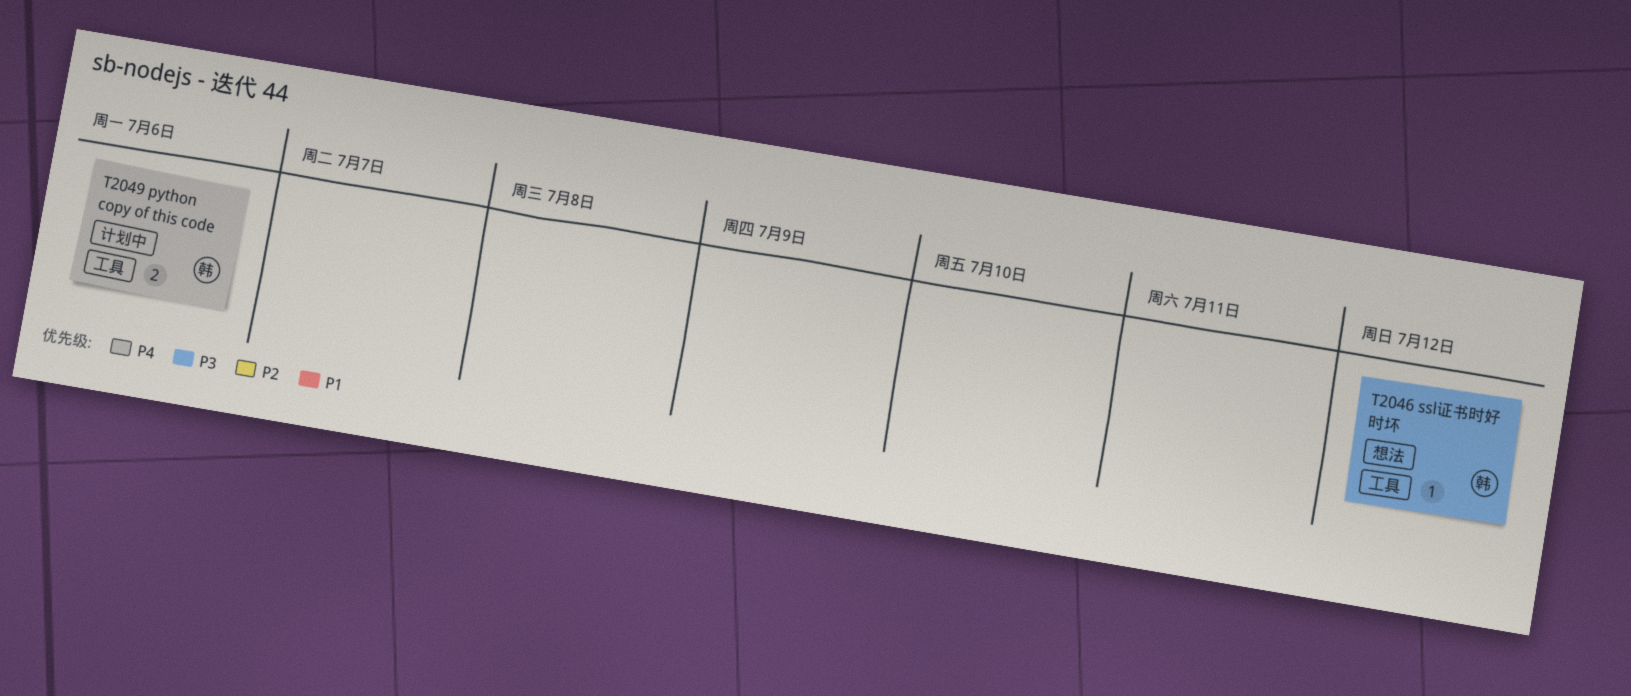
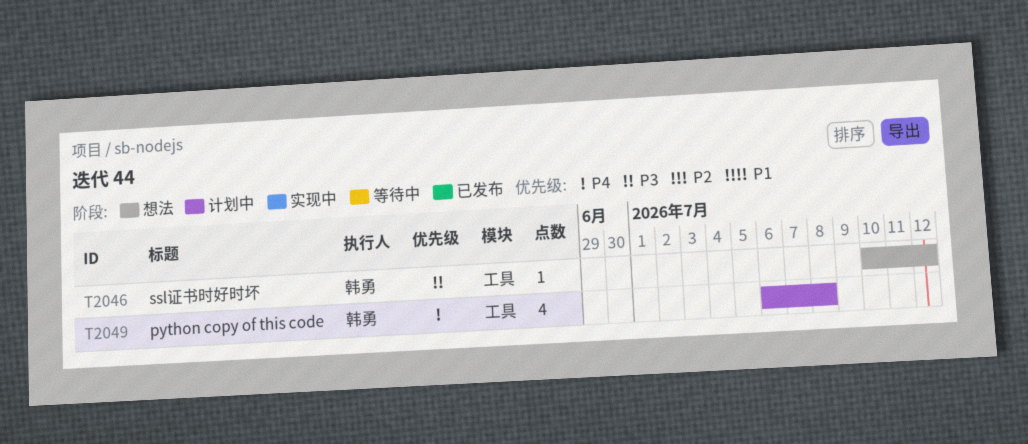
T2049, estimate: 2 -> 4
T2049, due: Jul 6 -> Jul 8

